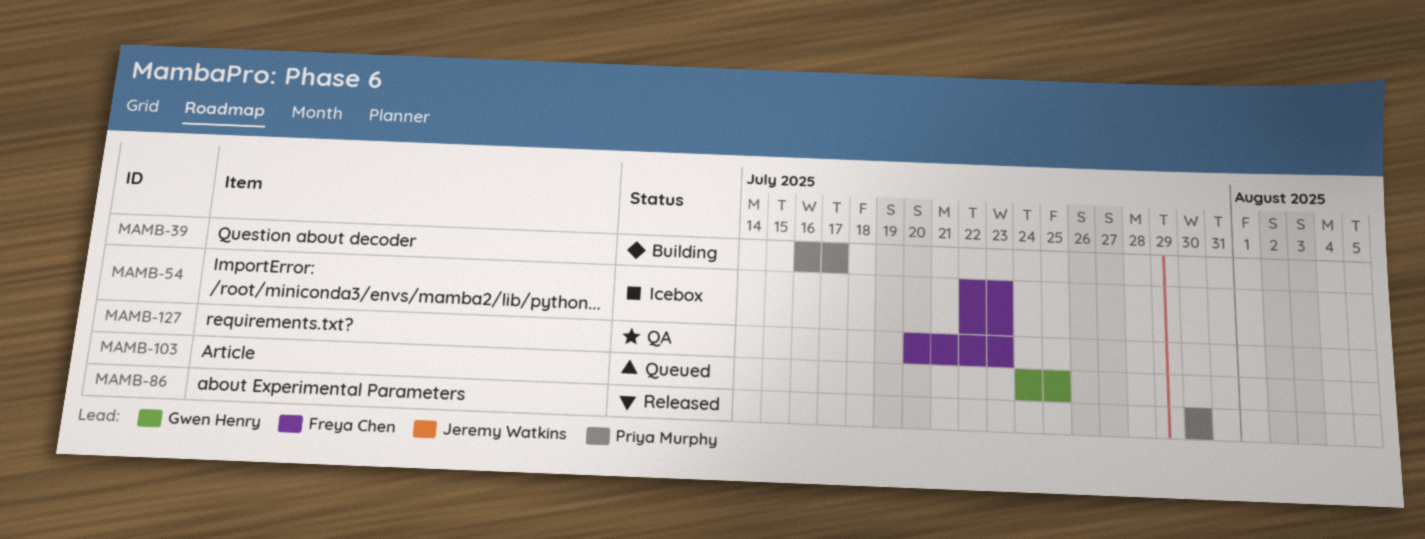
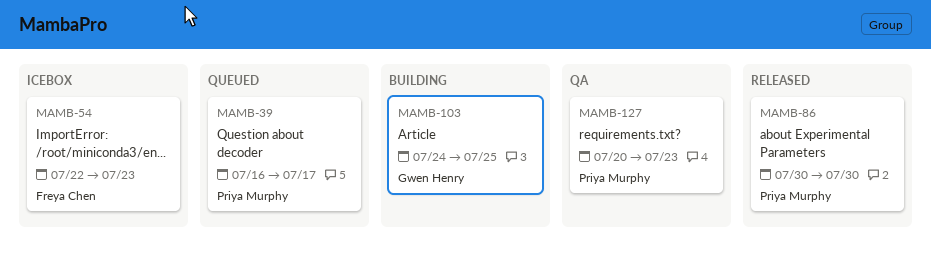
MAMB-39, status: Building -> Queued
MAMB-103, status: Queued -> Building
MAMB-127, owner: Freya Chen -> Priya Murphy

